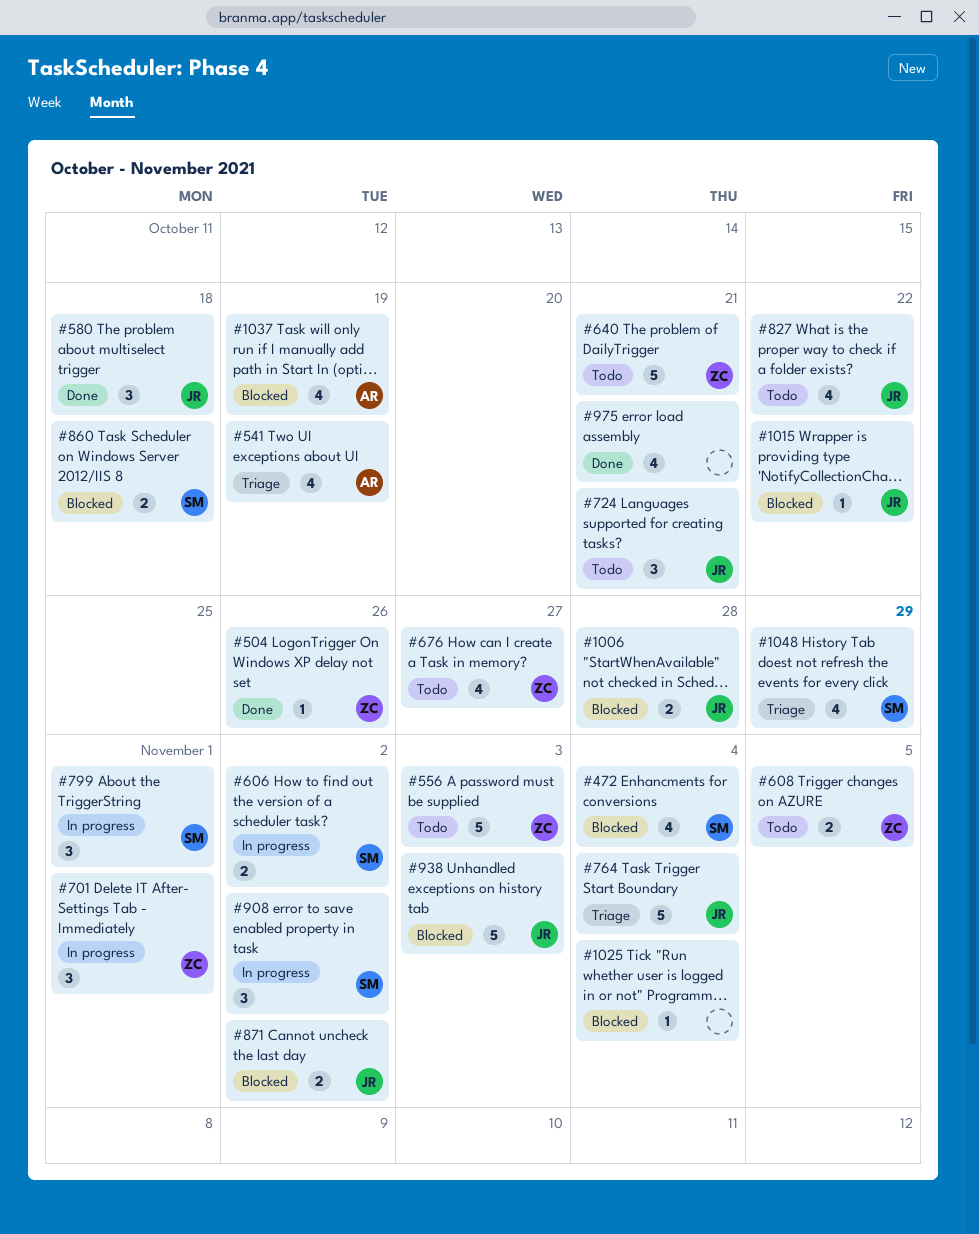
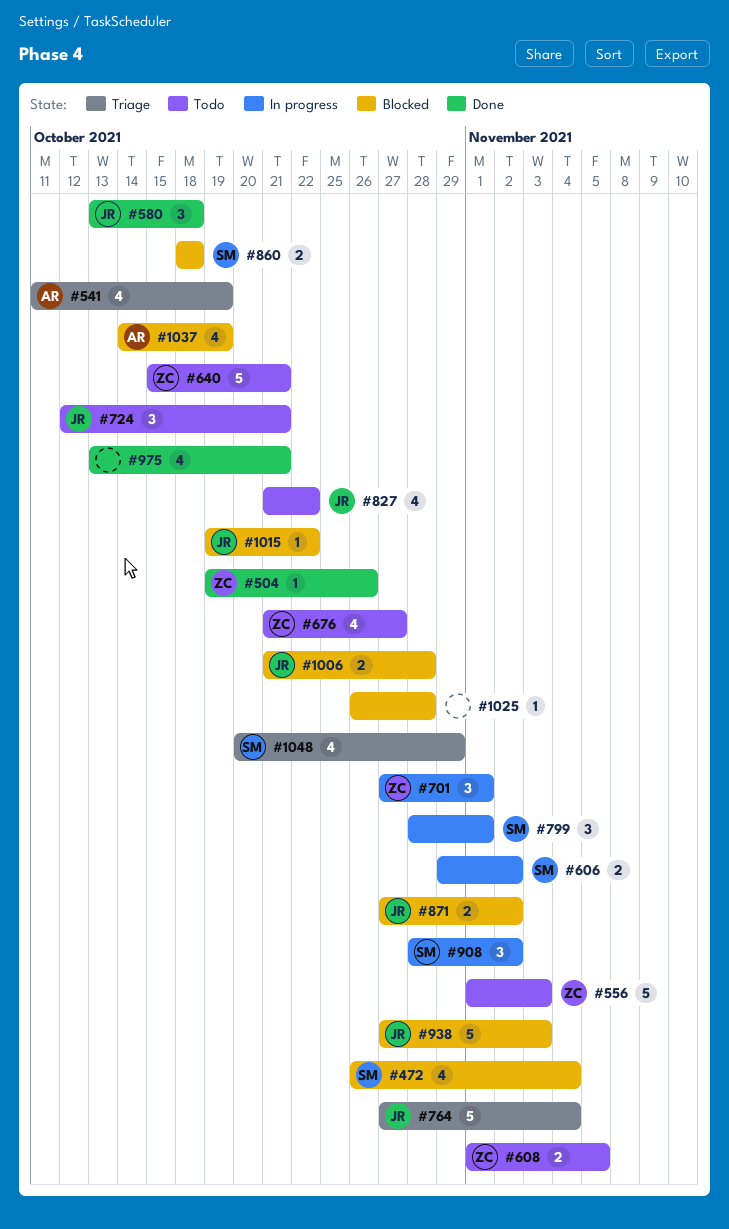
#1025, due: Nov 4 -> Oct 28

